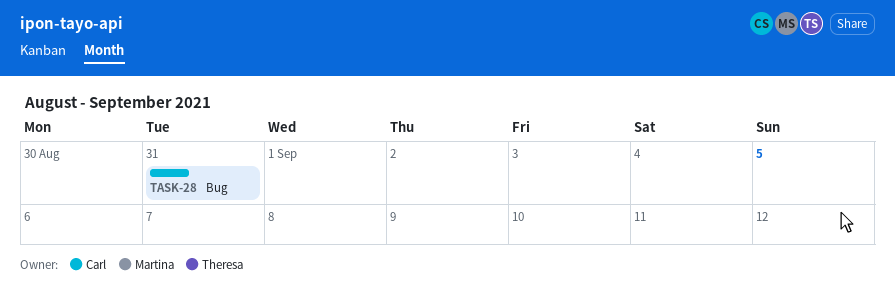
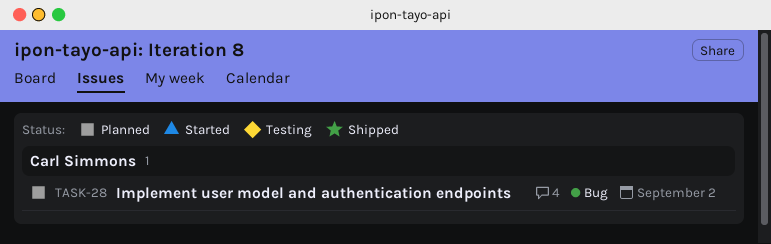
TASK-28, due: Aug 31 -> Sep 2

